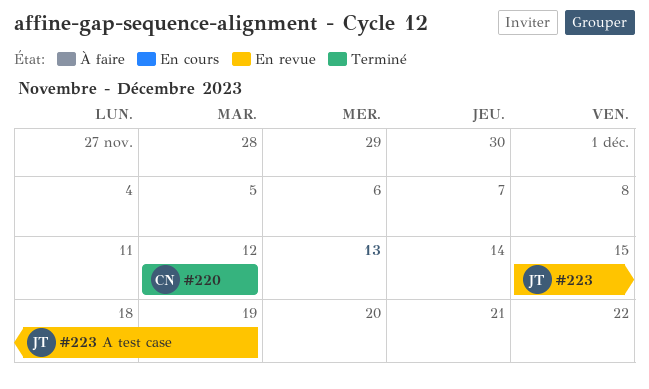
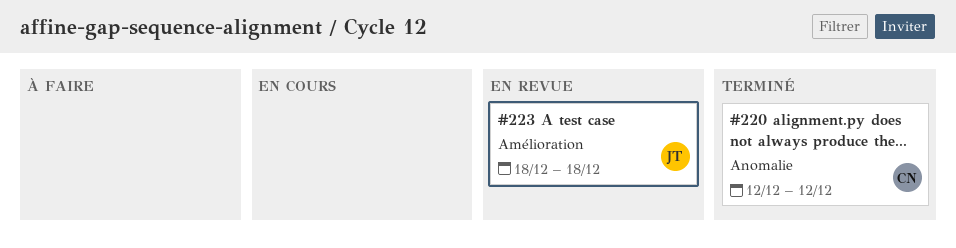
#223, start: Dec 15 -> Dec 18
#223, due: Dec 19 -> Dec 18

